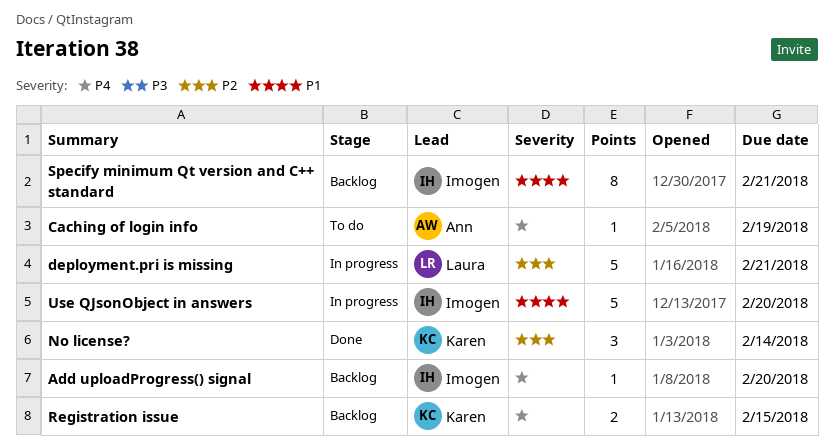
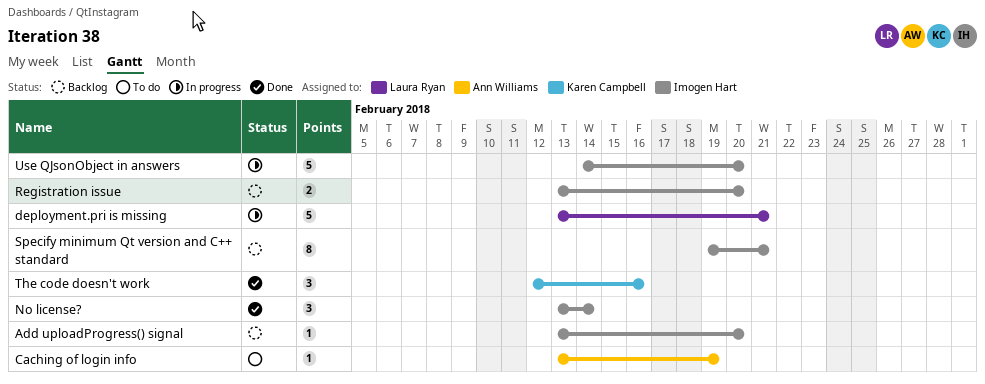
No license?, owner: Karen Campbell -> Imogen Hart
Registration issue, owner: Karen Campbell -> Imogen Hart
Registration issue, due: Feb 15 -> Feb 20
The code doesn't work: none -> present

